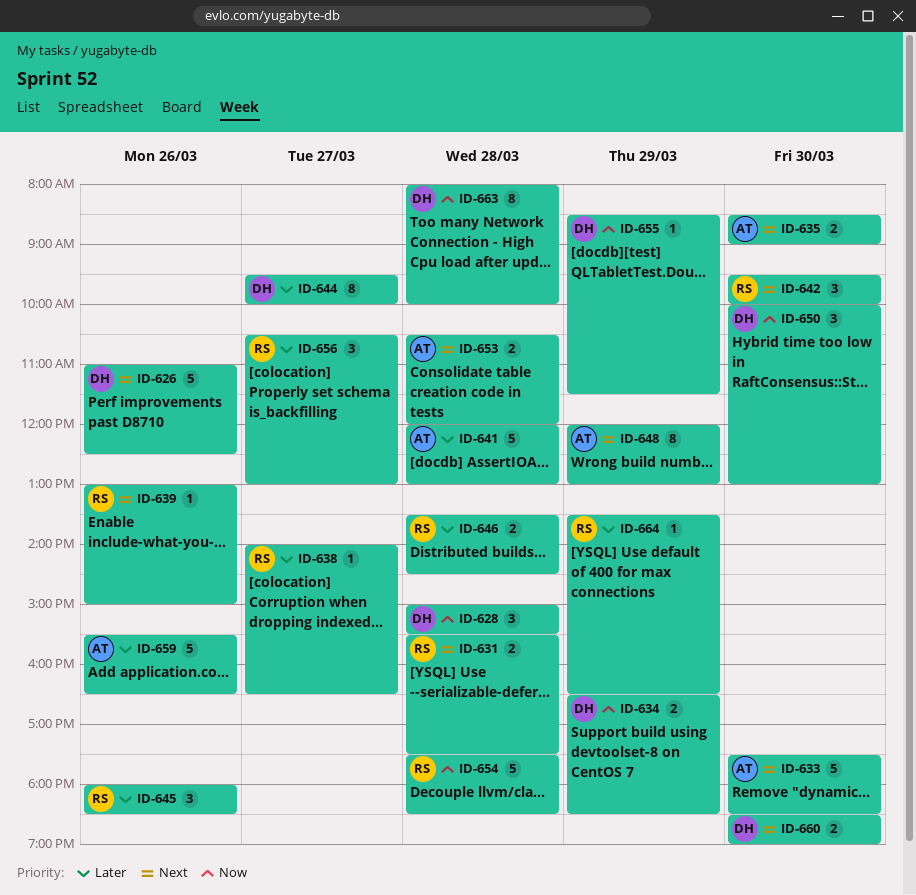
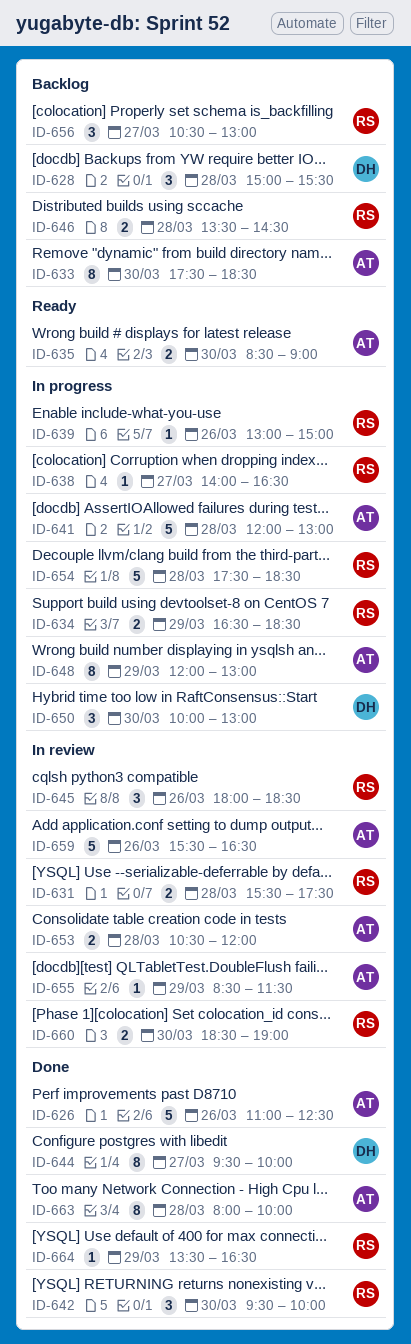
ID-626, owner: DH -> AT
ID-633, estimate: 5 -> 8
ID-634, owner: DH -> RS
ID-655, owner: DH -> AT
ID-660, owner: DH -> RS
ID-663, owner: DH -> AT

